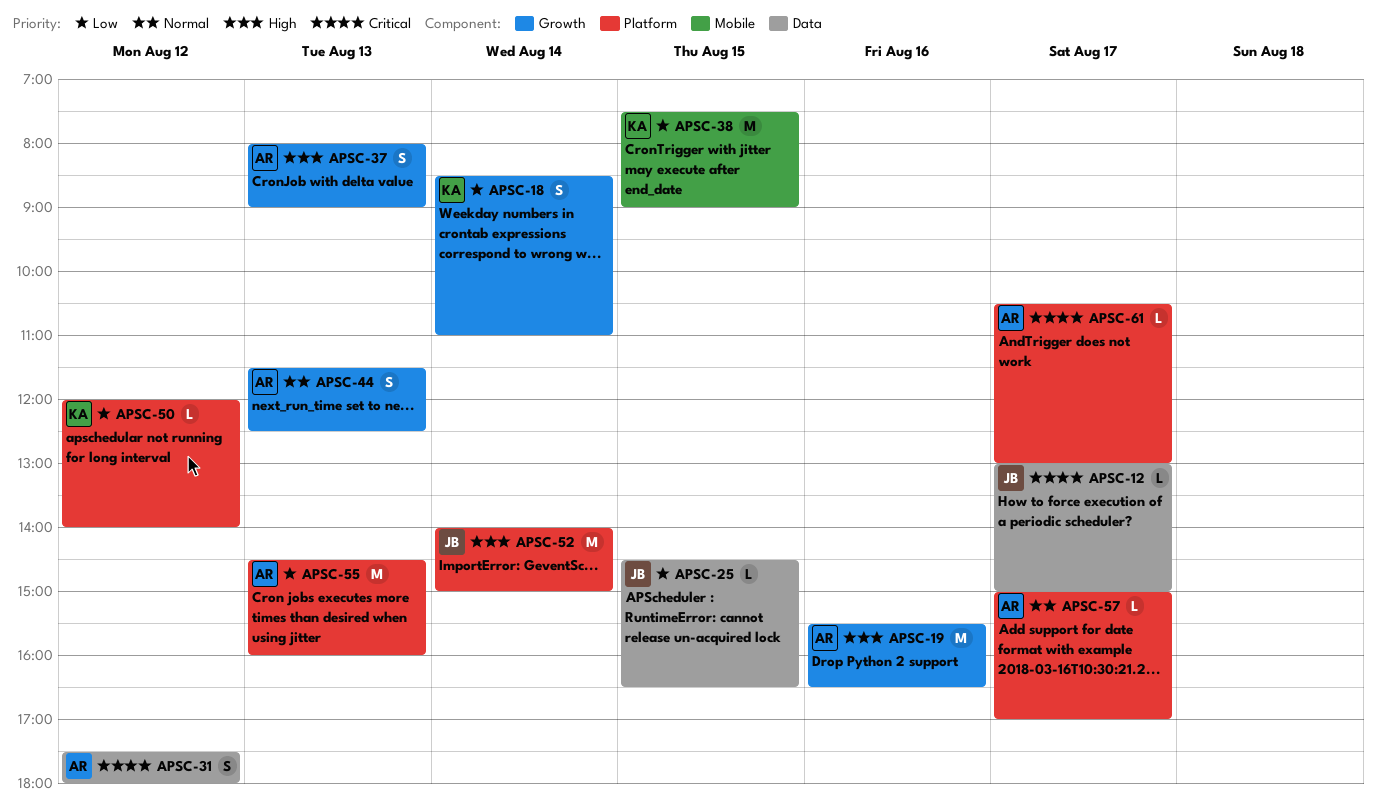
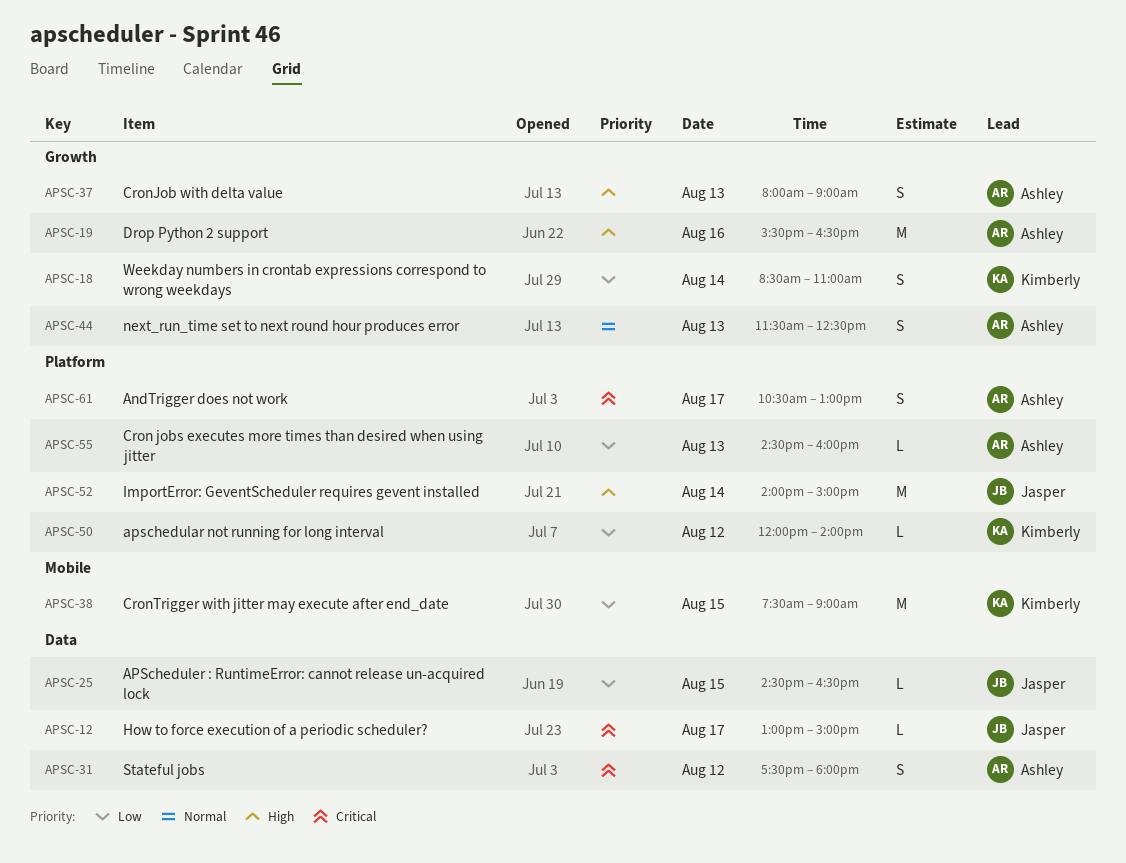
APSC-55, estimate: M -> L
APSC-57: present -> none
APSC-61, estimate: L -> S

